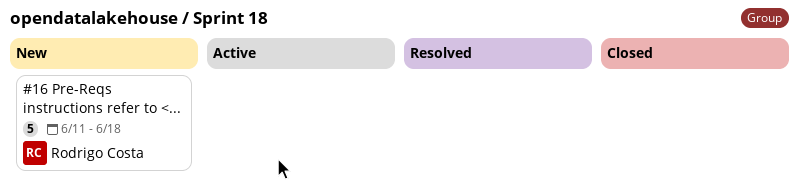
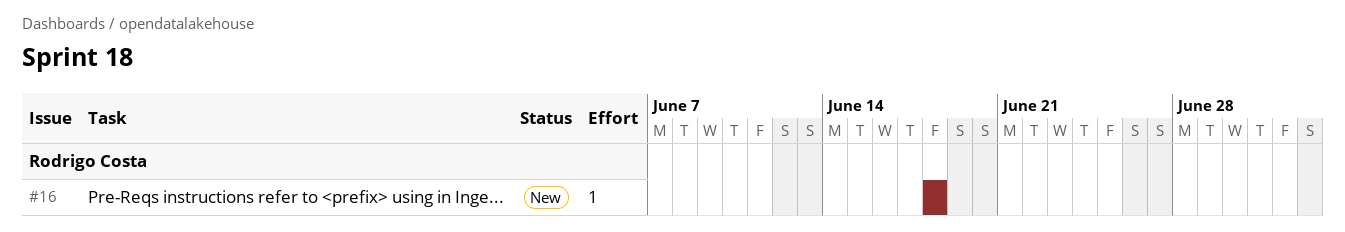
#16, estimate: 5 -> 1
#16, start: Jun 11 -> Jun 18

